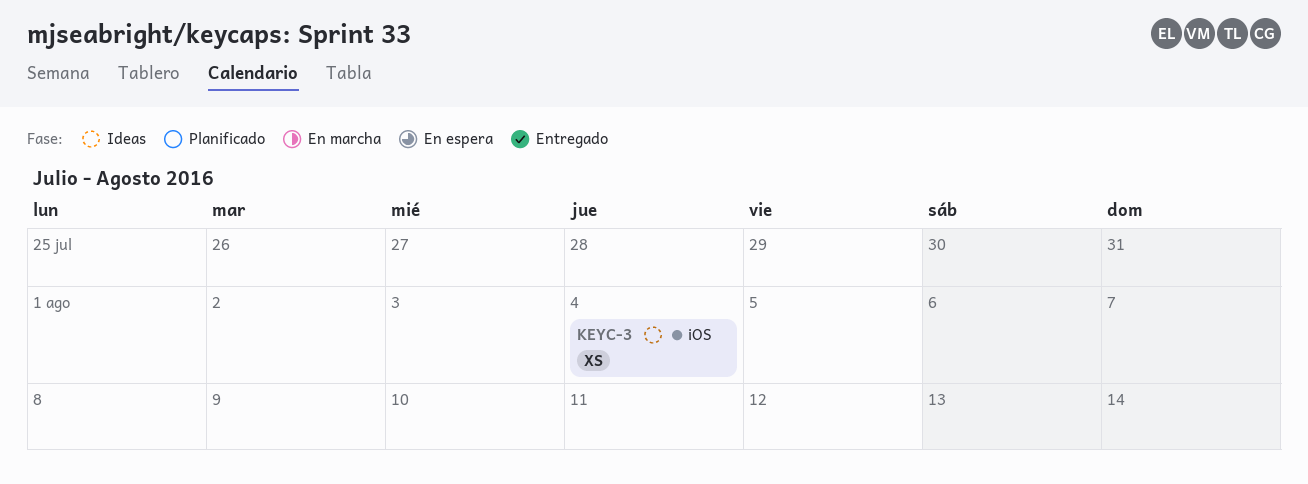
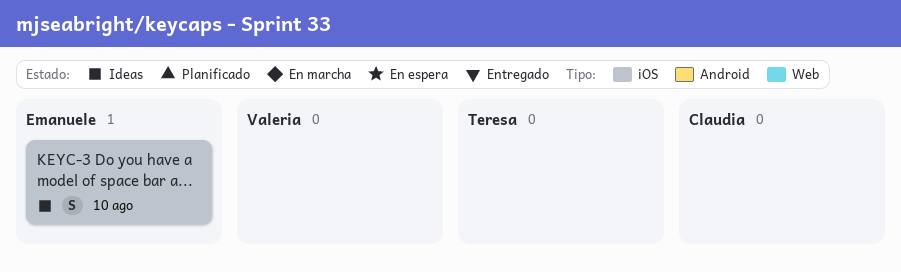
KEYC-3, estimate: XS -> S
KEYC-3, due: Aug 4 -> Aug 10

